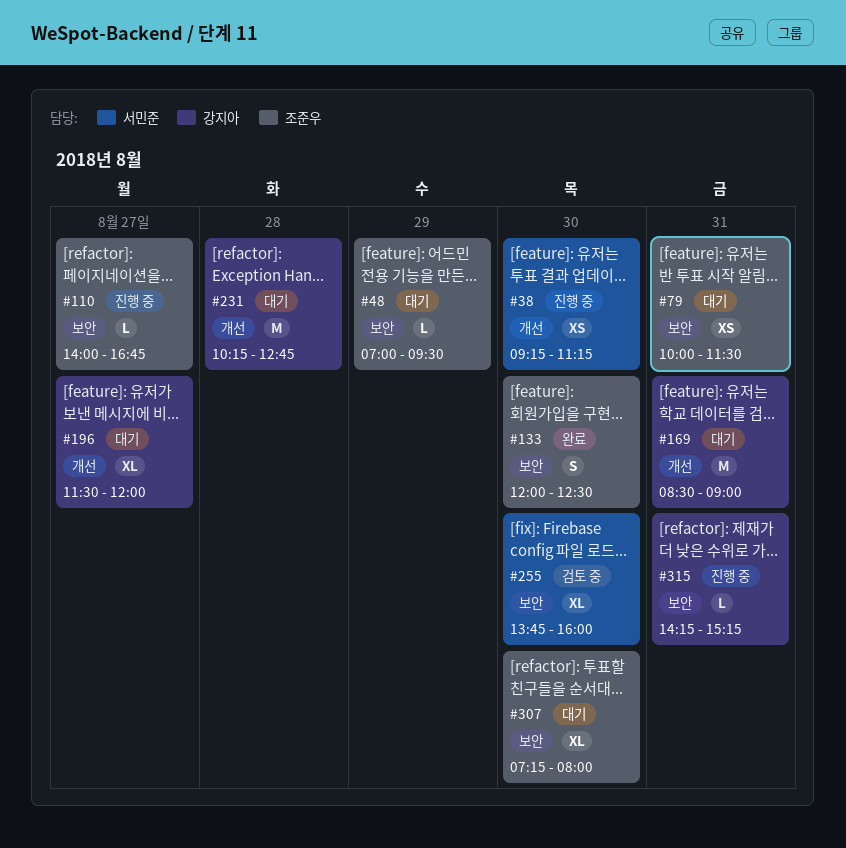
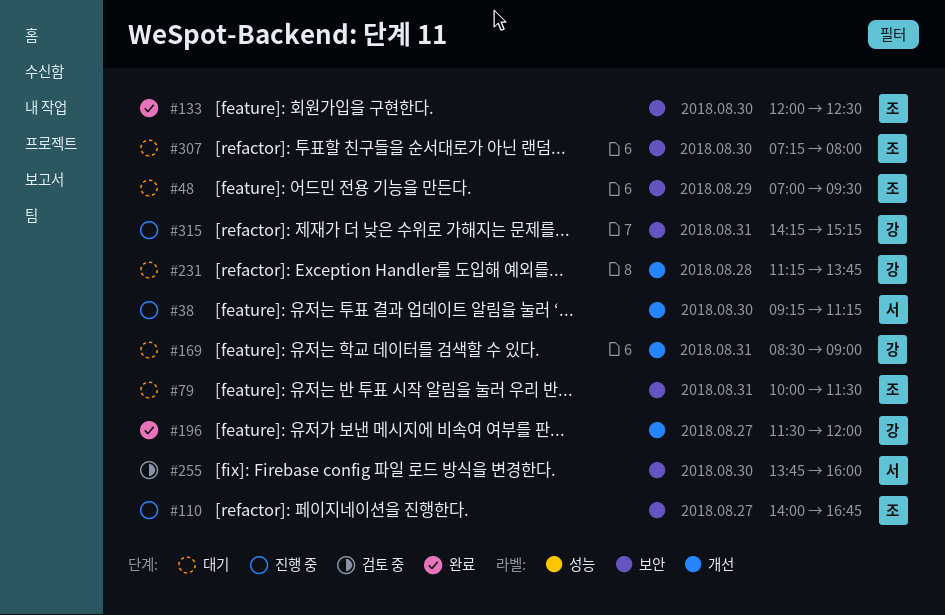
#196, status: 대기 -> 완료
#231, begins: 10:15 -> 11:15
#231, ends: 12:45 -> 13:45

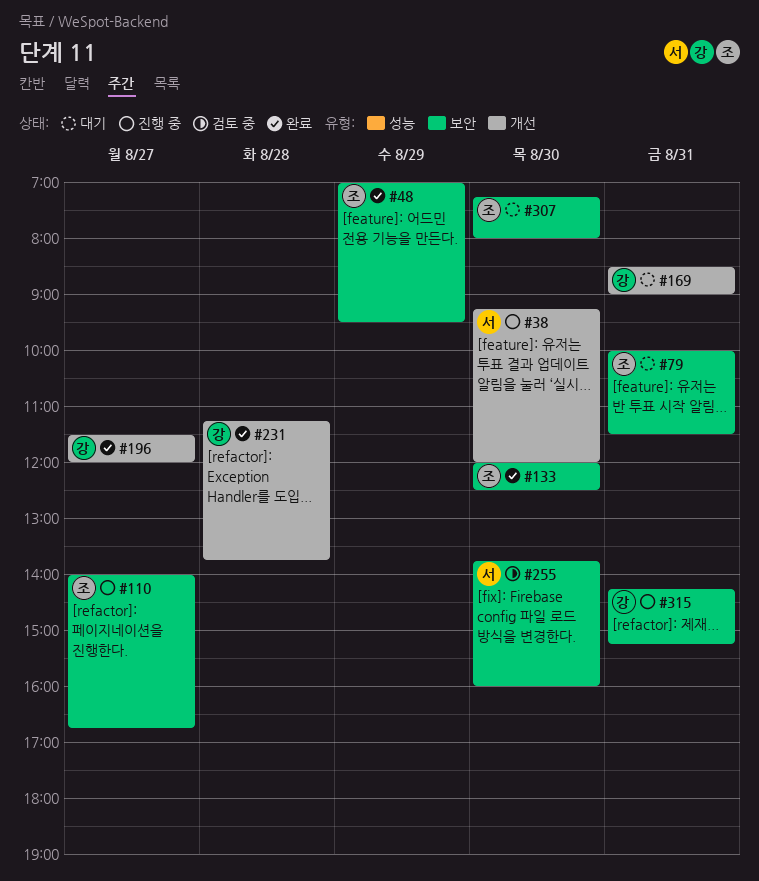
#38, ends: 11:15 -> 12:00
#48, status: 대기 -> 완료
#231, status: 대기 -> 완료

